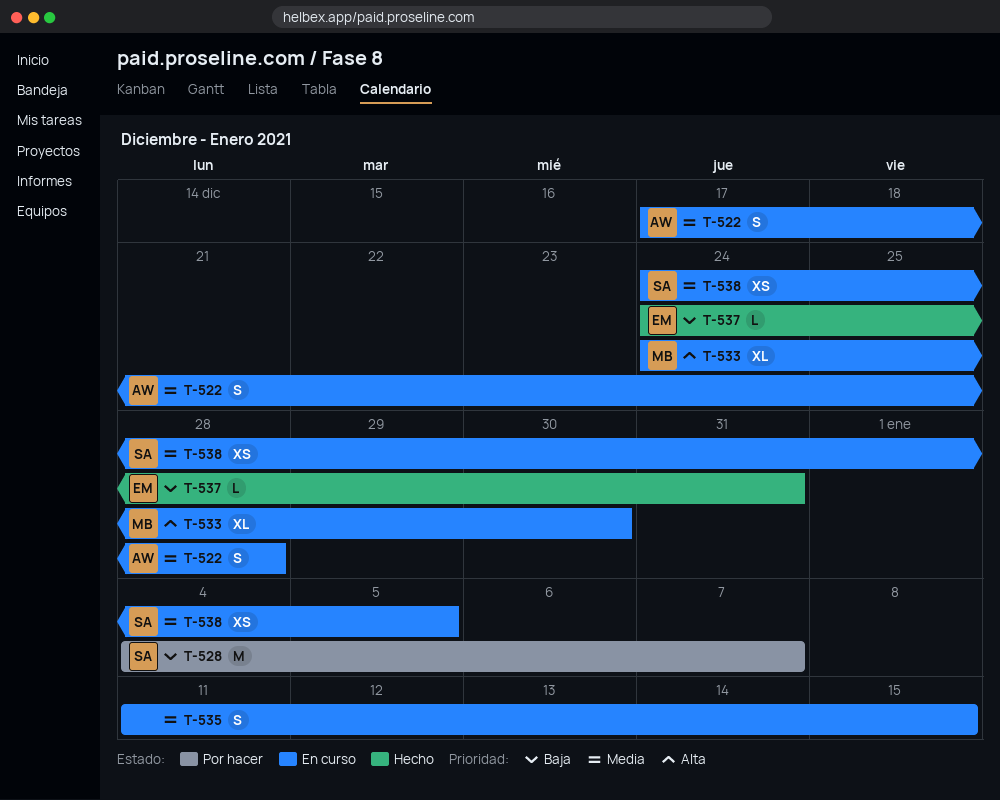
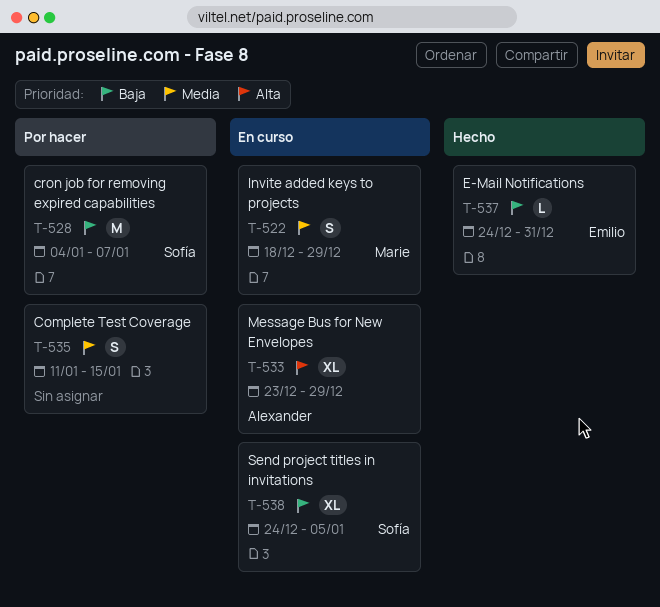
T-522, owner: Alexander -> Marie
T-522, start: Dec 17 -> Dec 18
T-522, due: Dec 28 -> Dec 29
T-533, owner: Marie -> Alexander
T-533, start: Dec 24 -> Dec 23
T-533, due: Dec 30 -> Dec 29
T-535, status: En curso -> Por hacer
T-538, priority: Media -> Baja
T-538, estimate: XS -> XL

